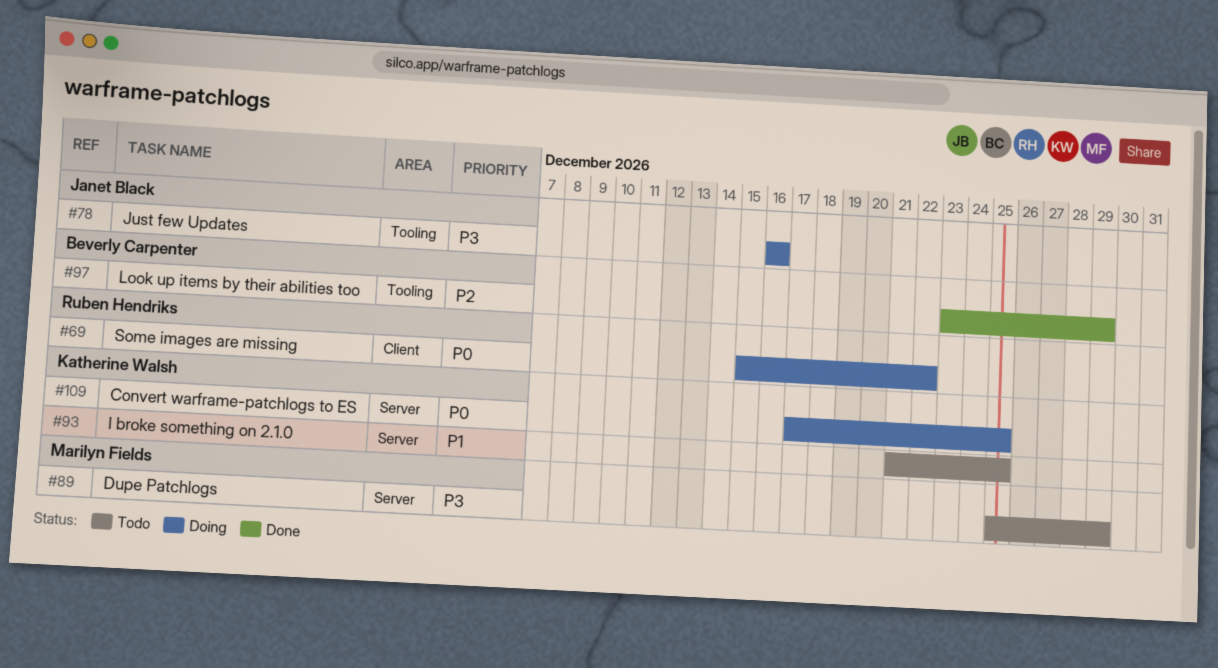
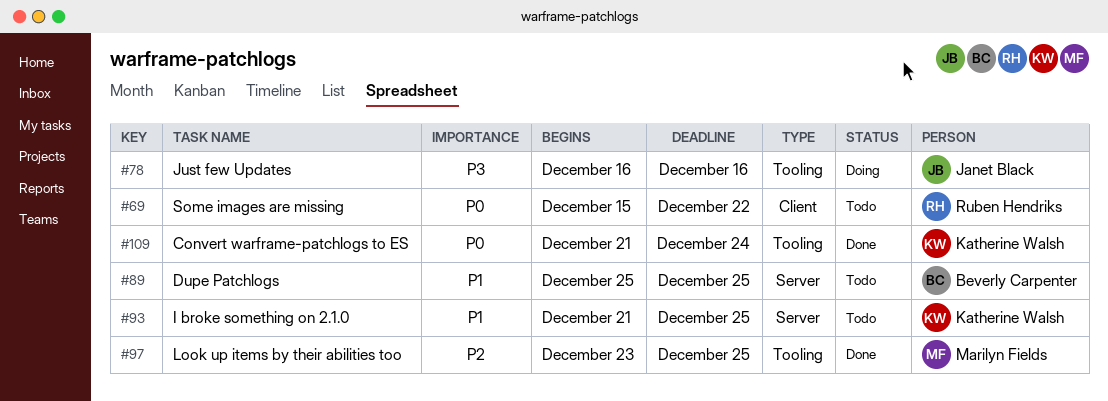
#69, status: Doing -> Todo
#89, owner: Marilyn Fields -> Beverly Carpenter
#89, priority: P3 -> P1
#89, due: Dec 29 -> Dec 25
#97, owner: Beverly Carpenter -> Marilyn Fields
#97, due: Dec 29 -> Dec 25
#109, status: Doing -> Done
#109, label: Server -> Tooling
#109, start: Dec 17 -> Dec 21
#109, due: Dec 25 -> Dec 24

